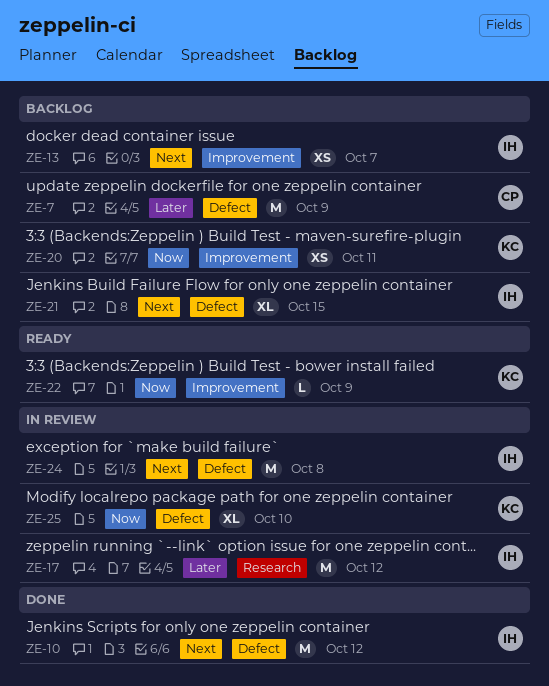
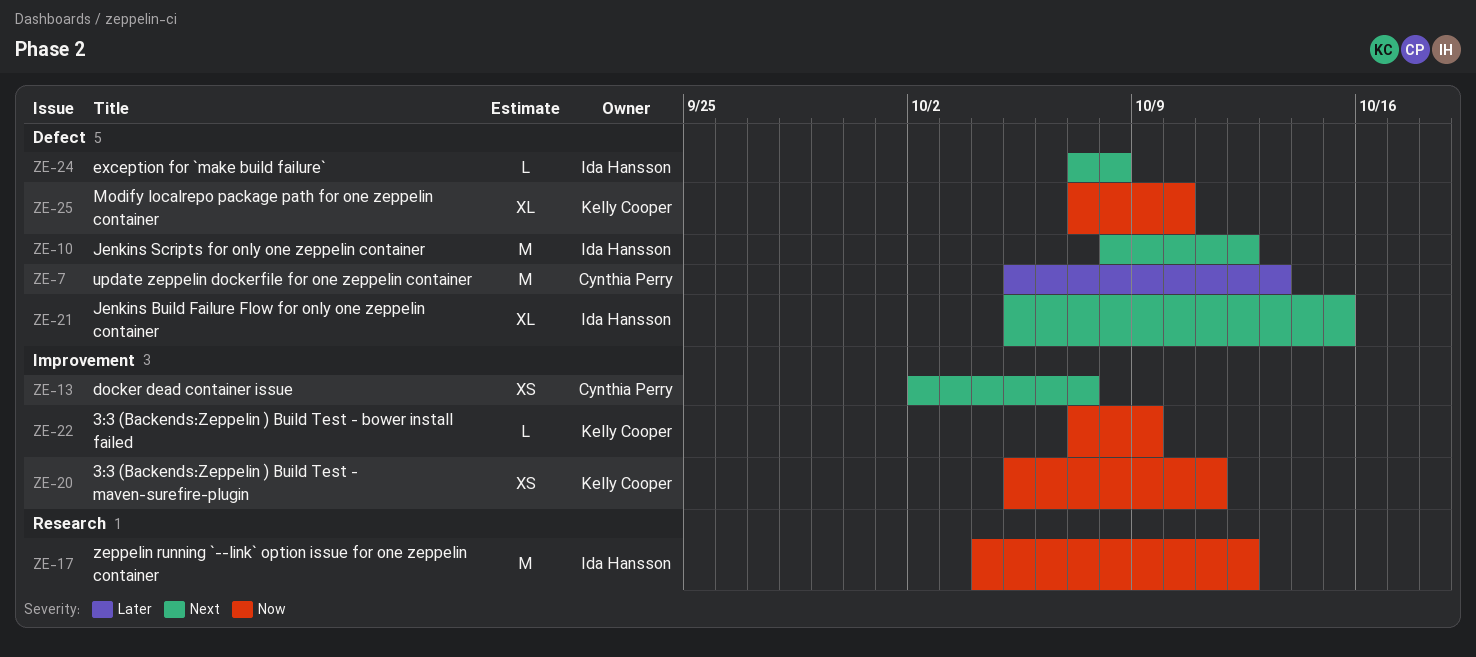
ZE-7, due: Oct 9 -> Oct 13
ZE-13, owner: Ida Hansson -> Cynthia Perry
ZE-17, priority: Later -> Now
ZE-24, estimate: M -> L

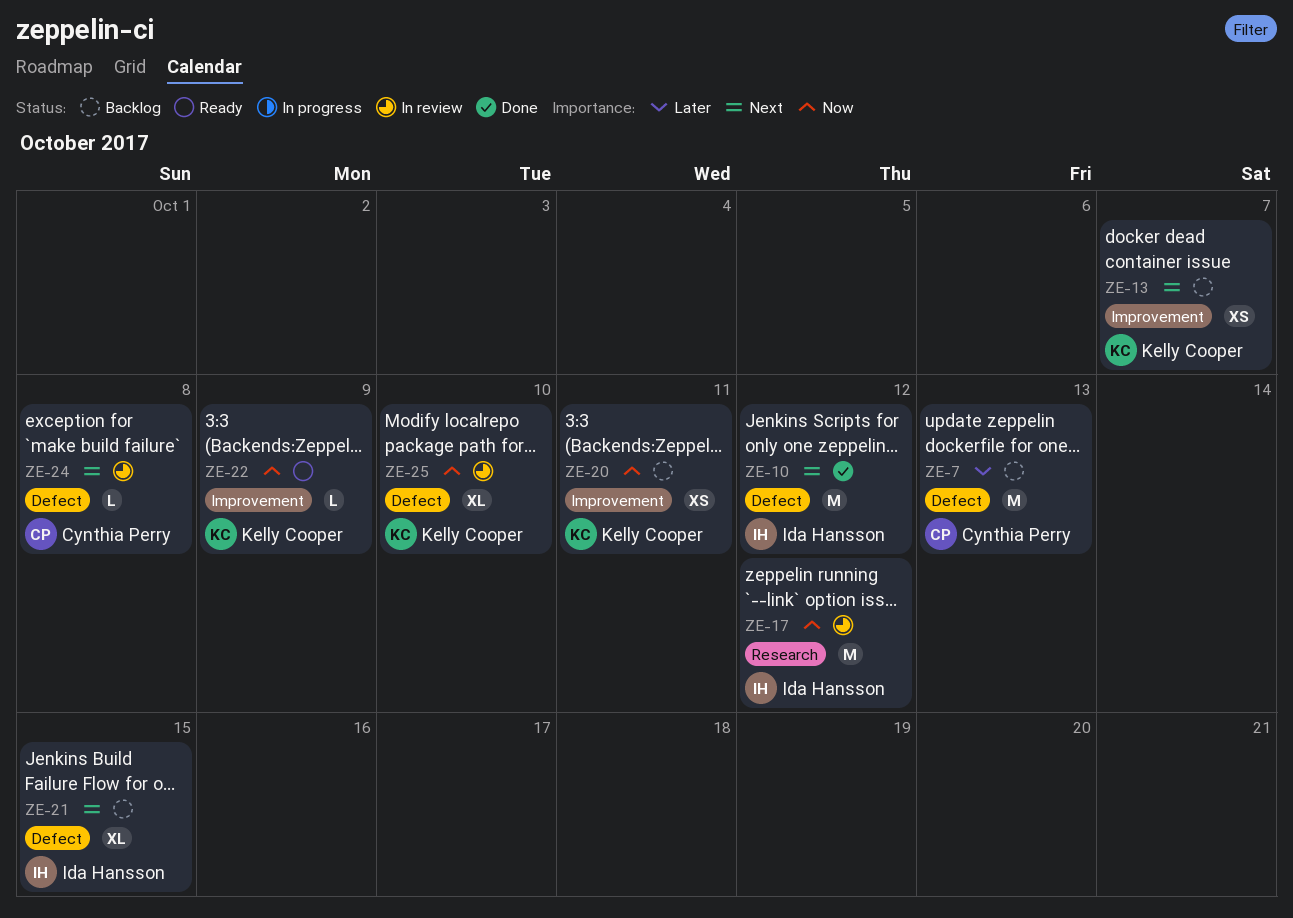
ZE-13, owner: Cynthia Perry -> Kelly Cooper
ZE-24, owner: Ida Hansson -> Cynthia Perry

